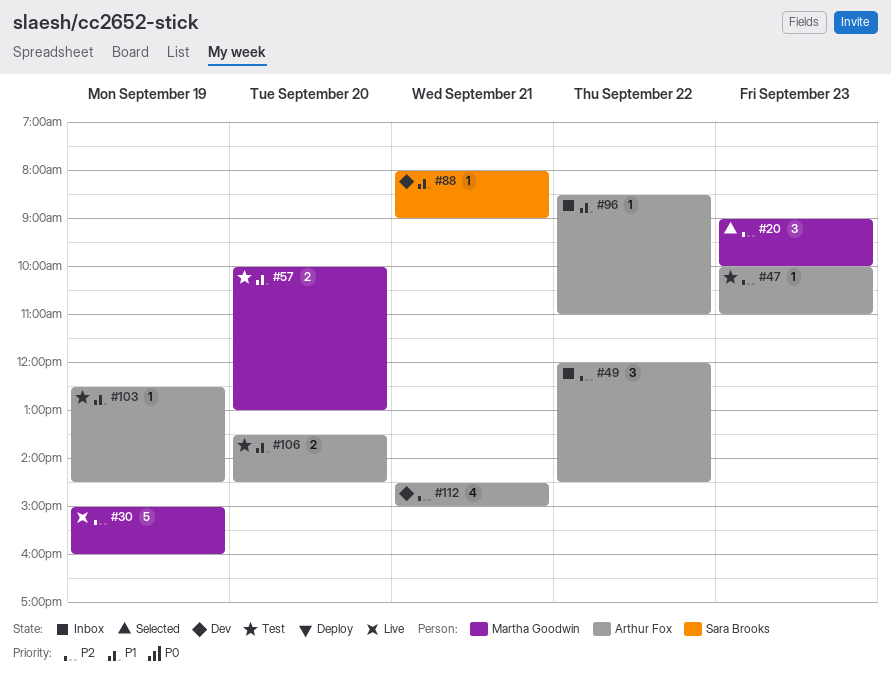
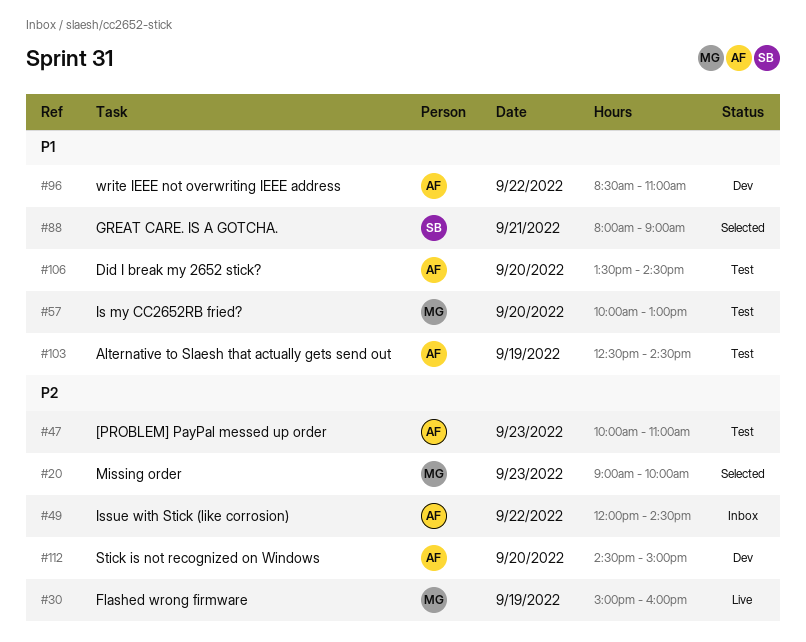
#88, status: Dev -> Selected
#96, status: Inbox -> Dev
#112, day: Sep 21 -> Sep 20

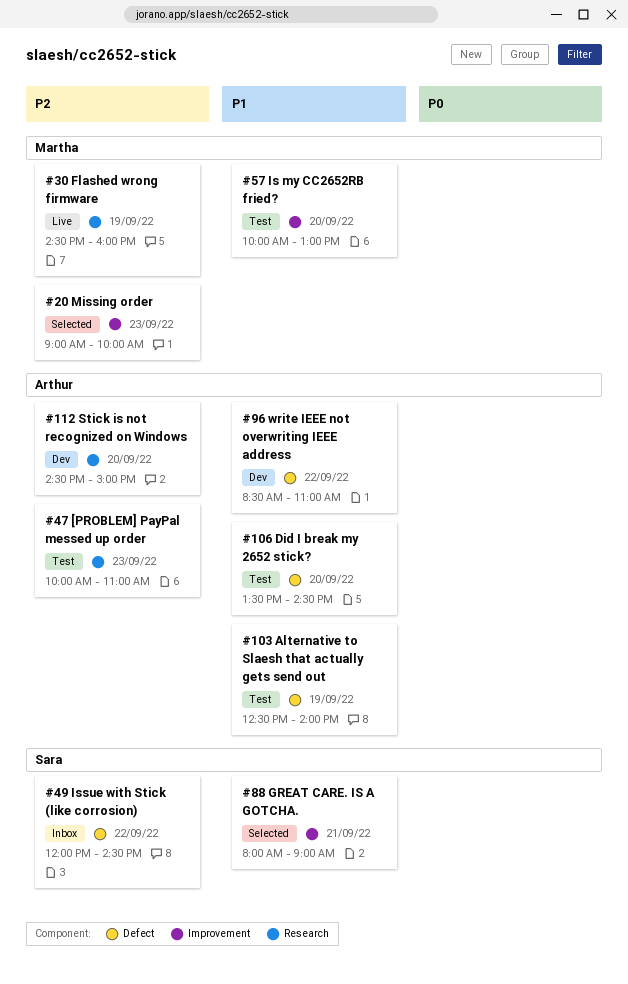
#30, begins: 15:00 -> 14:30
#49, owner: Arthur -> Sara
#103, ends: 14:30 -> 14:00

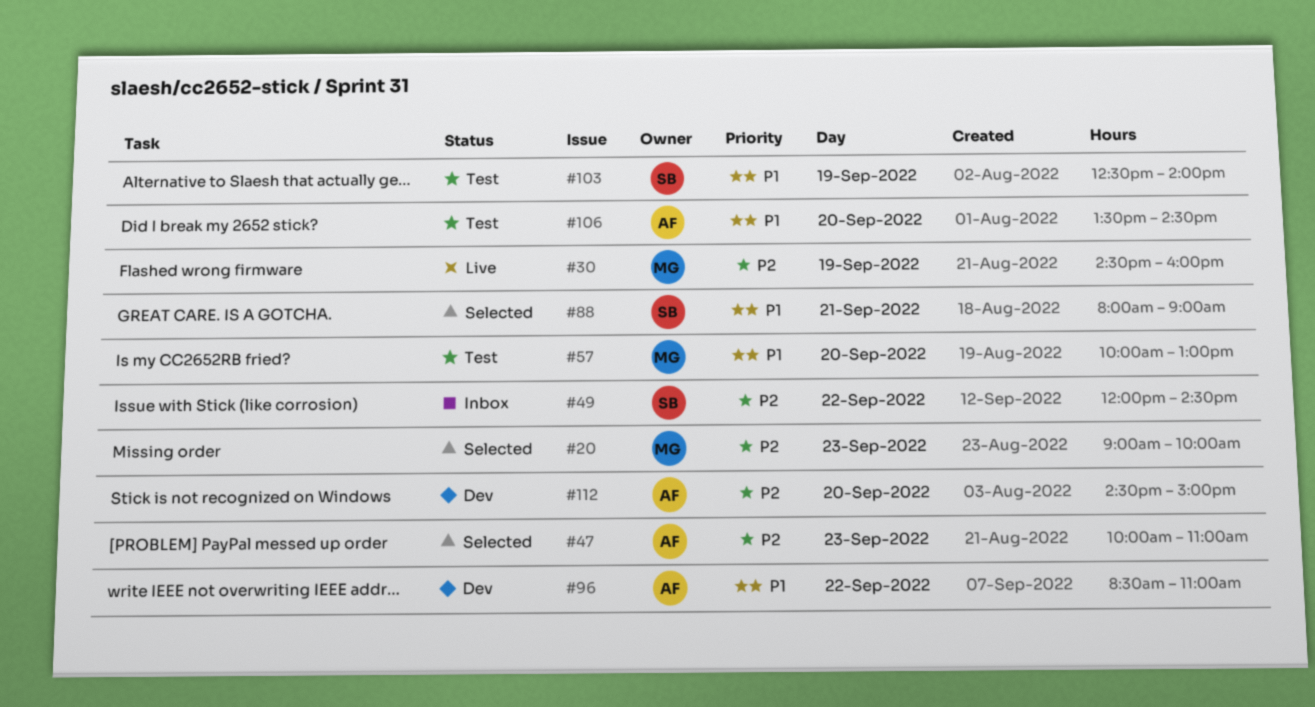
#47, status: Test -> Selected
#103, owner: Arthur -> Sara

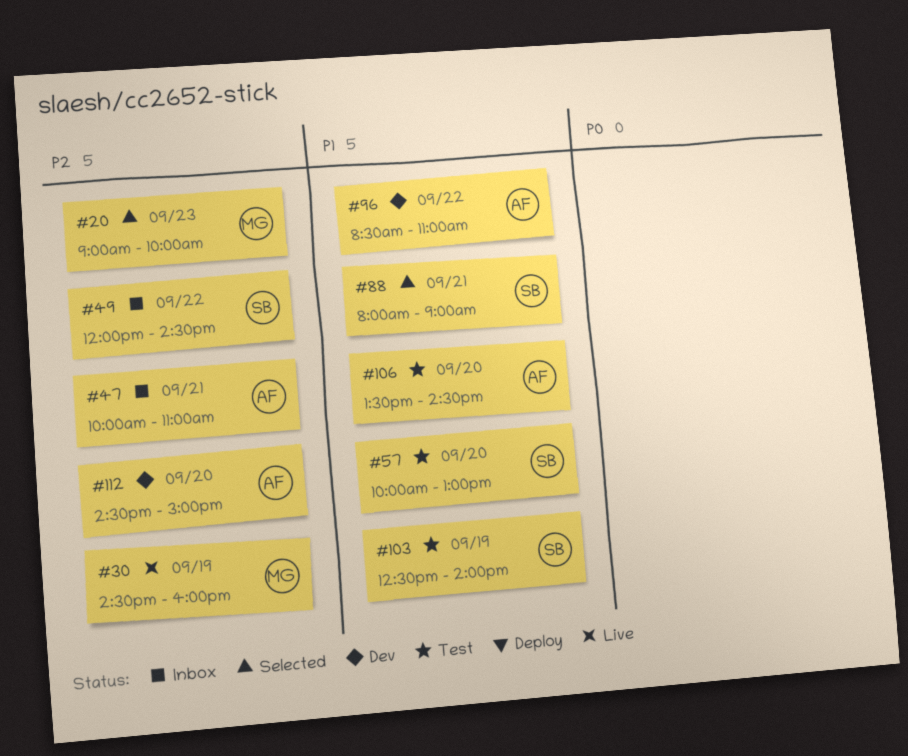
#47, status: Selected -> Inbox
#47, day: Sep 23 -> Sep 21
#57, owner: MG -> SB

